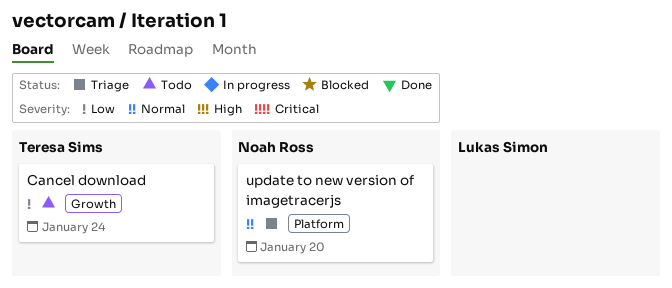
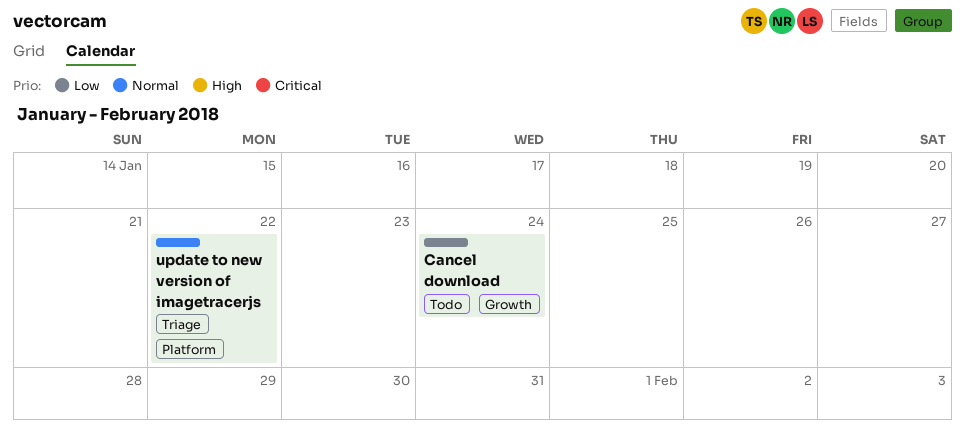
update to new version of imagetracerjs, due: Jan 20 -> Jan 22

